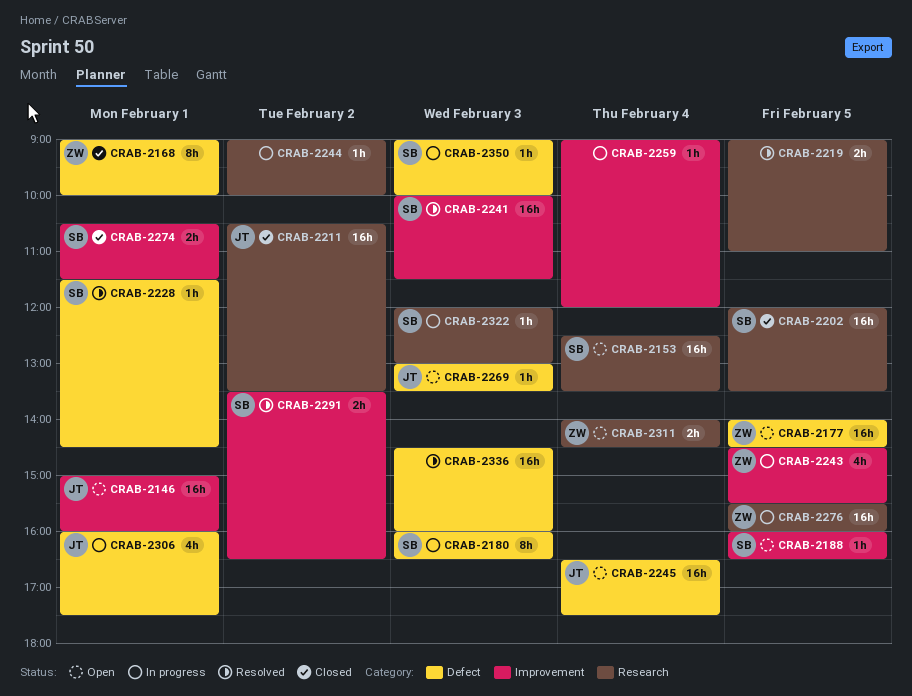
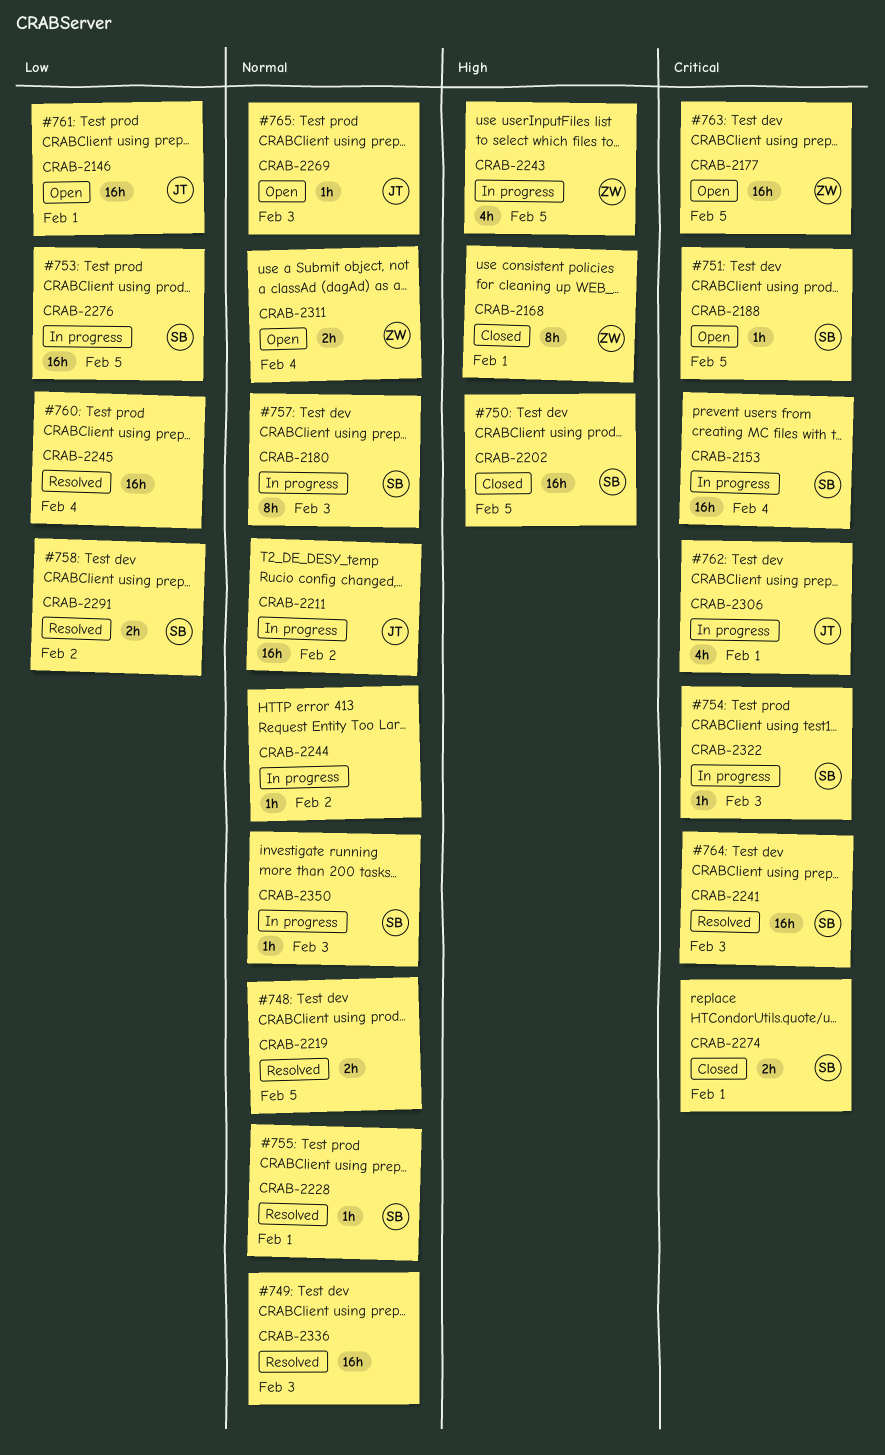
CRAB-2153, status: Open -> In progress
CRAB-2211, status: Closed -> In progress
CRAB-2245, status: Open -> Resolved
CRAB-2245, owner: JT -> none
CRAB-2259: present -> none
CRAB-2276, owner: ZW -> SB

